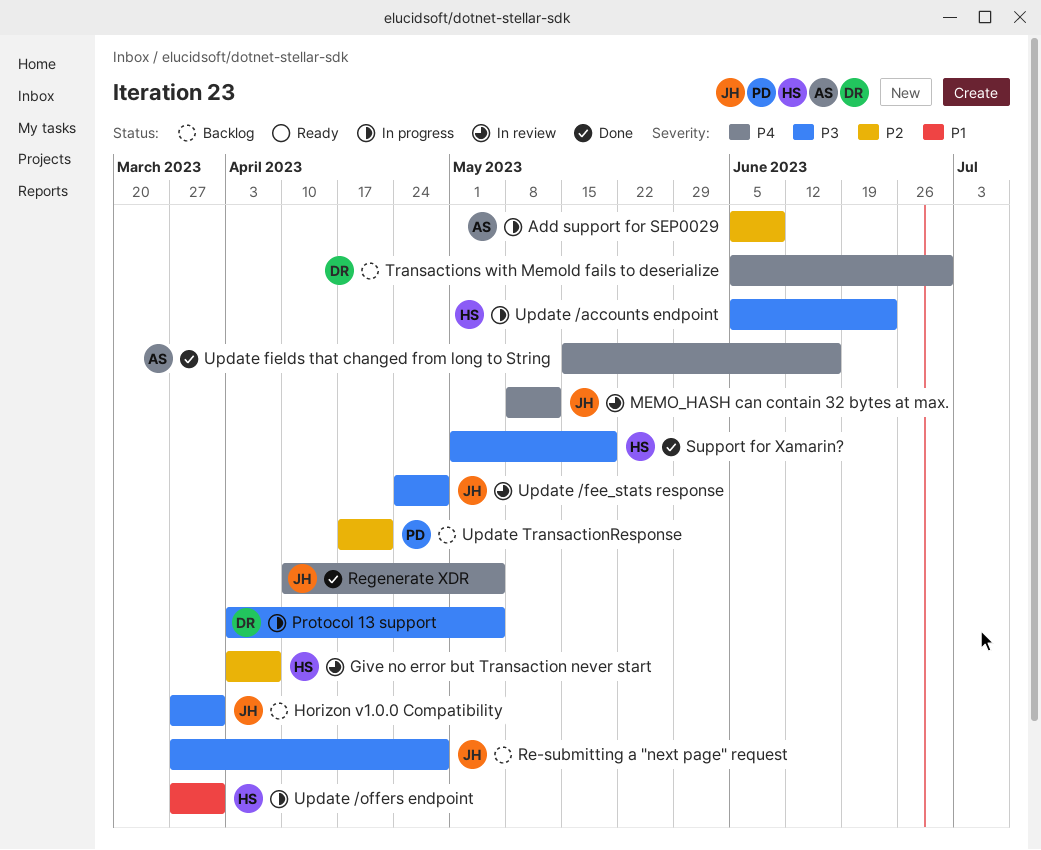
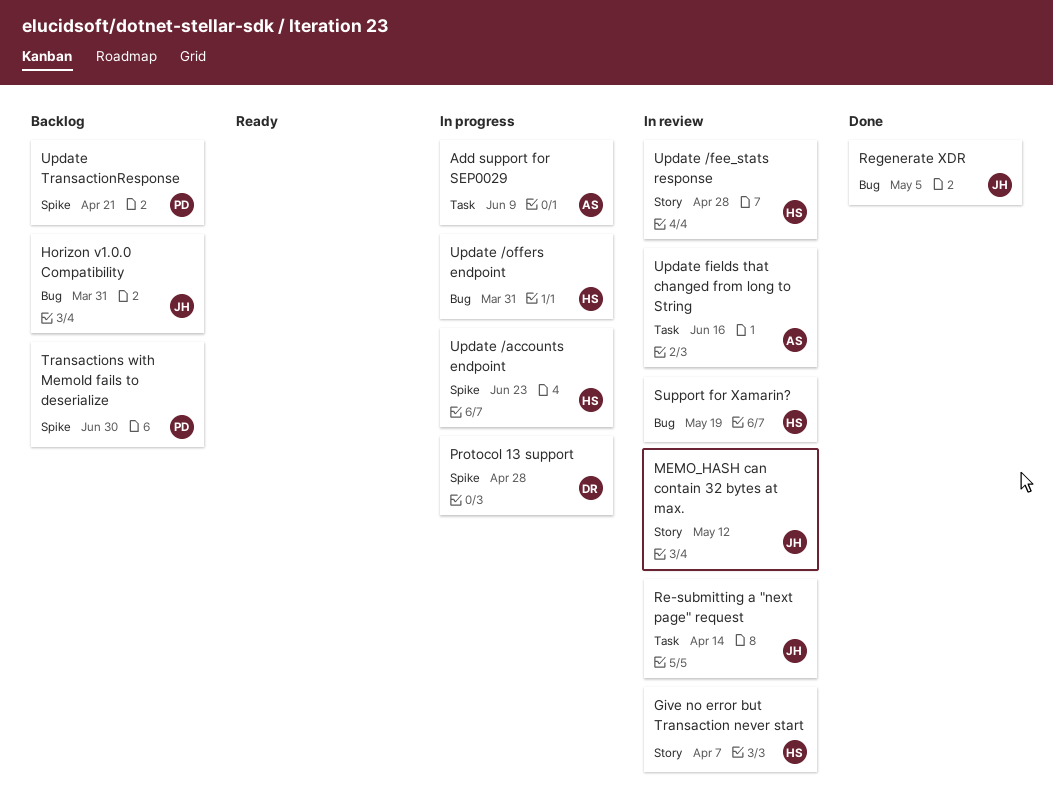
Protocol 13 support, due: May 5 -> Apr 28
Re-submitting a "next page" request, status: Backlog -> In review
Re-submitting a "next page" request, due: Apr 28 -> Apr 14
Support for Xamarin?, status: Done -> In review
Transactions with MemoId fails to deserialize, owner: DR -> PD
Update /fee_stats response, owner: JH -> HS
Update fields that changed from long to String, status: Done -> In review

